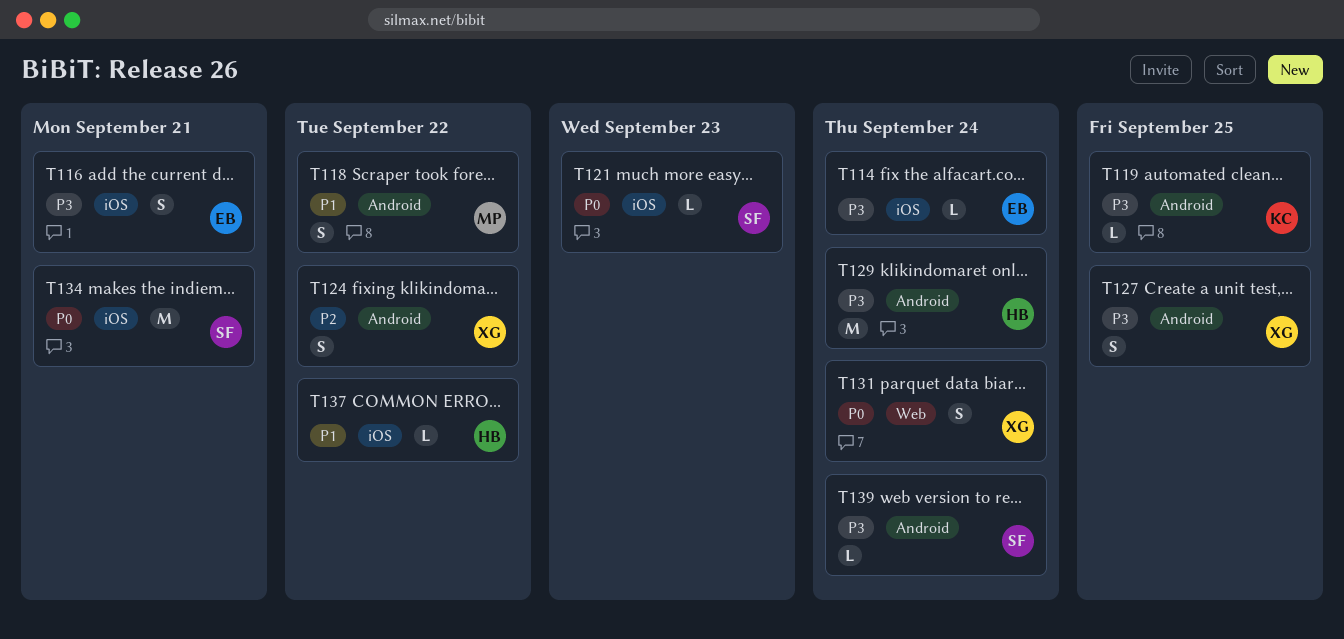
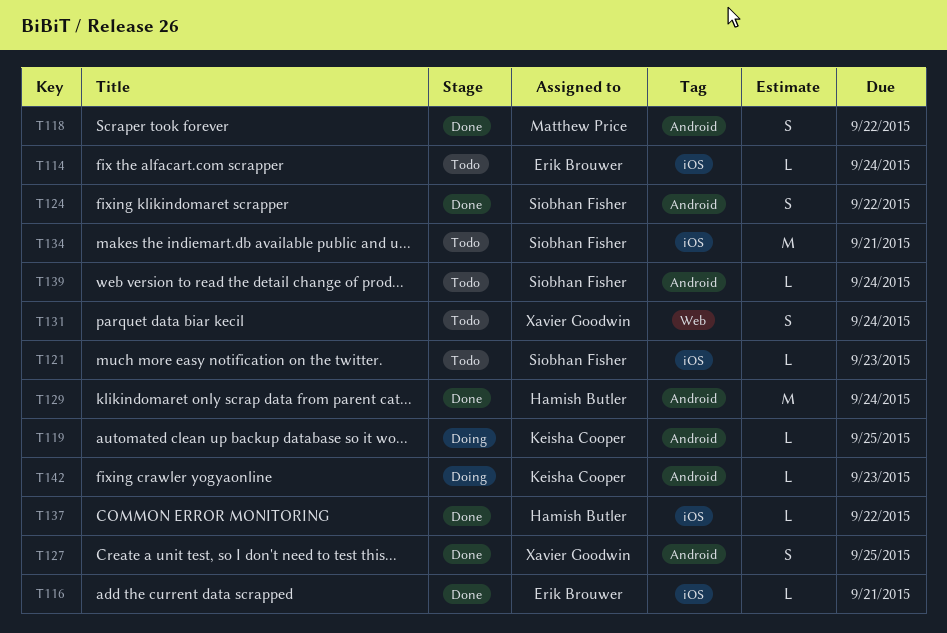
T116, estimate: S -> L
T124, owner: Xavier Goodwin -> Siobhan Fisher
T142: none -> present

